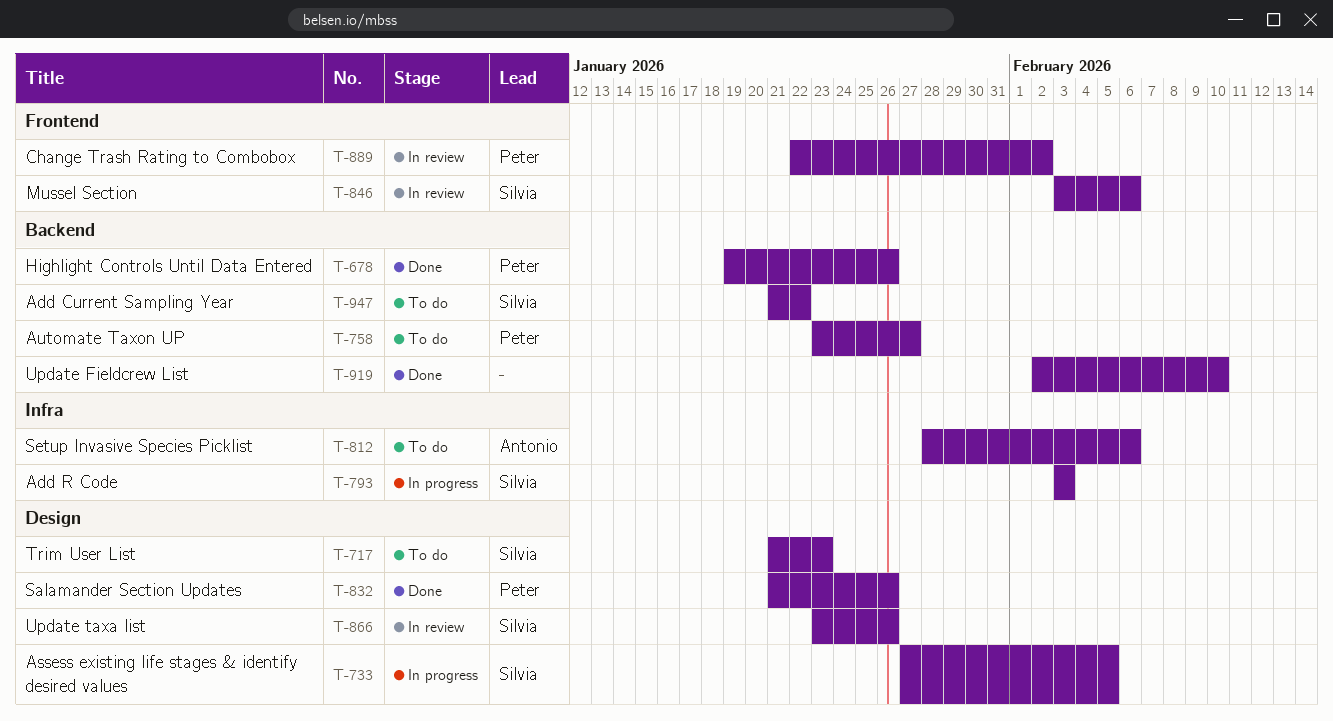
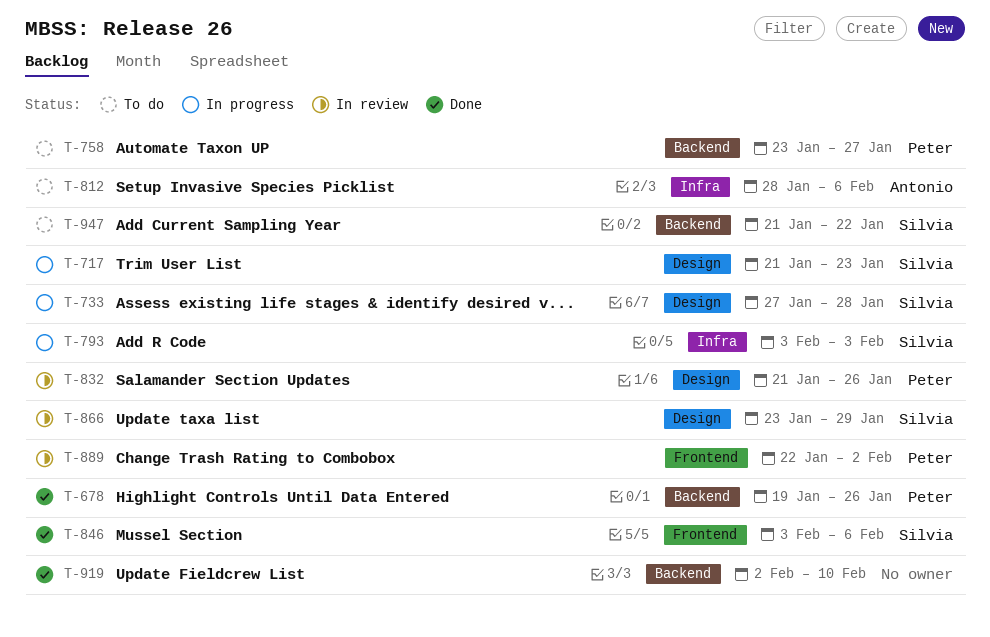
T-717, status: To do -> In progress
T-733, due: Feb 5 -> Jan 28
T-832, status: Done -> In review
T-846, status: In review -> Done
T-866, due: Jan 26 -> Jan 29

